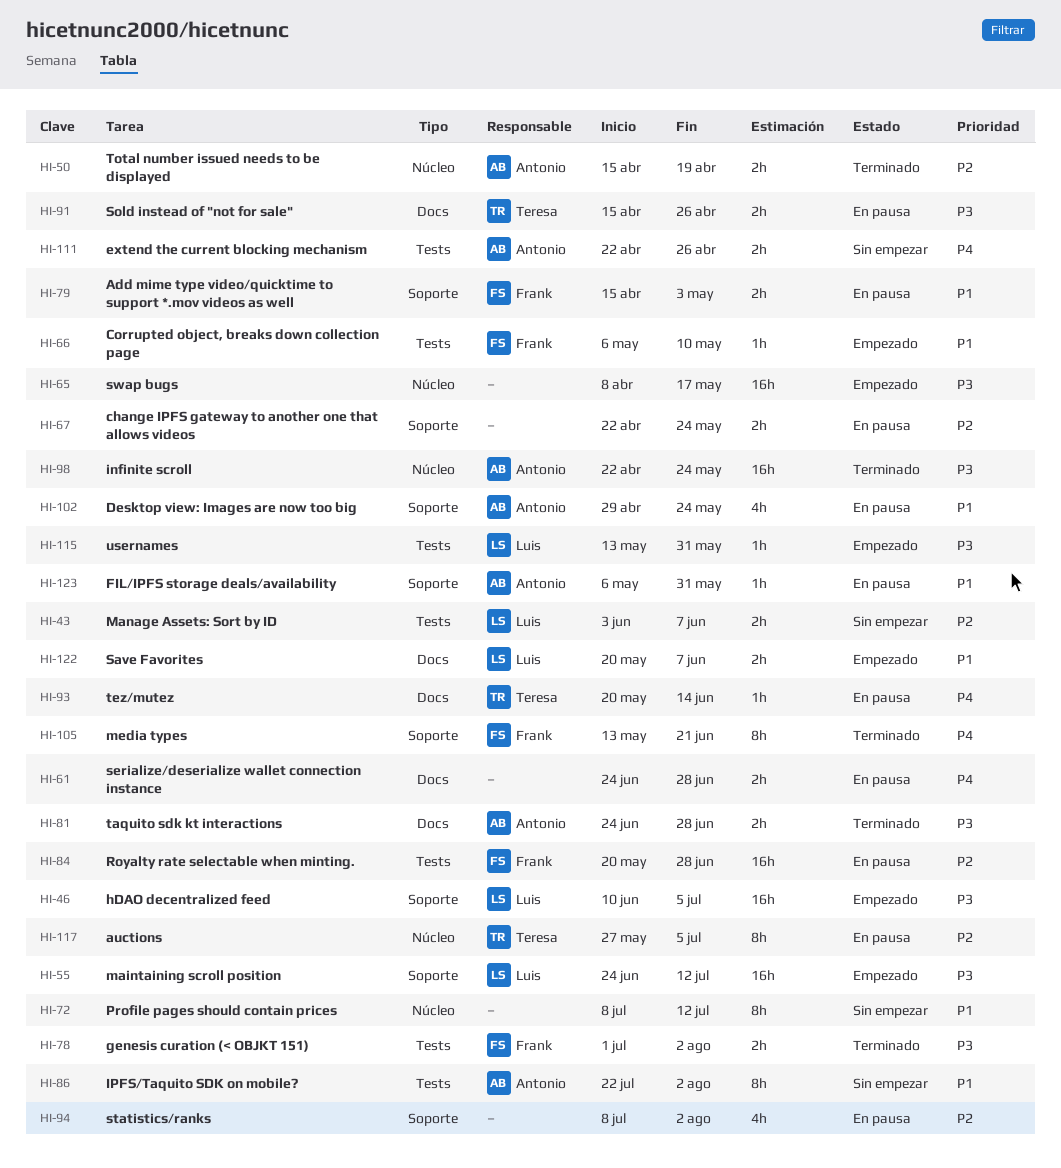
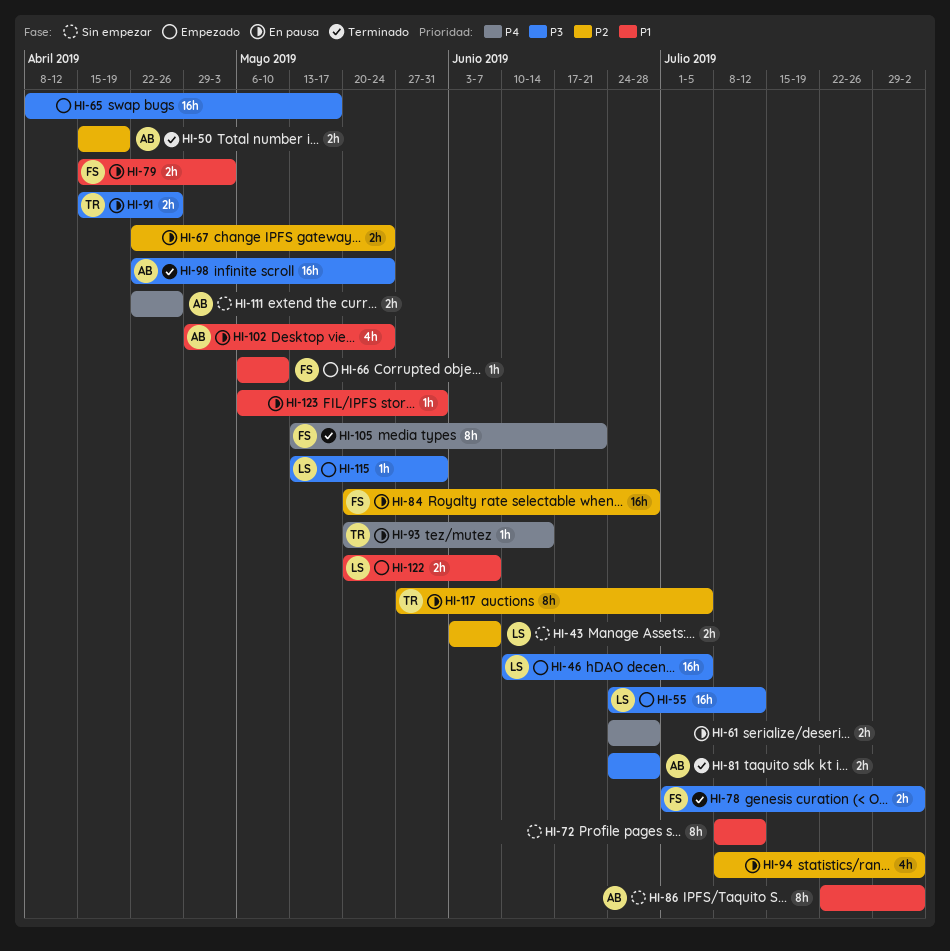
HI-123, owner: Antonio -> none

